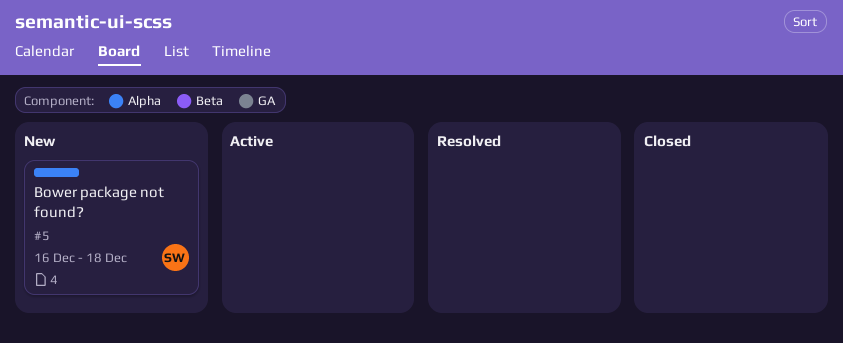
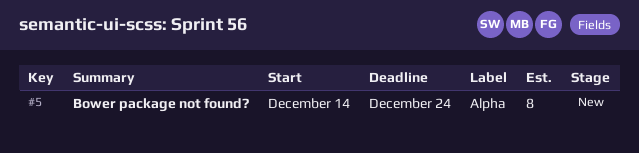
#5, start: Dec 16 -> Dec 14
#5, due: Dec 18 -> Dec 24

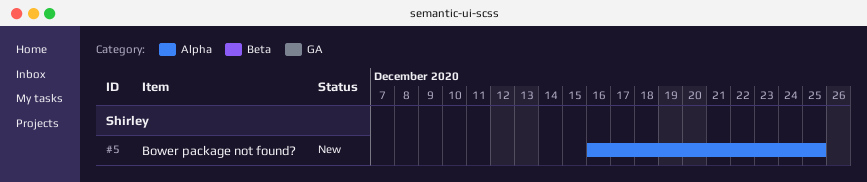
#5, start: Dec 14 -> Dec 16
#5, due: Dec 24 -> Dec 25

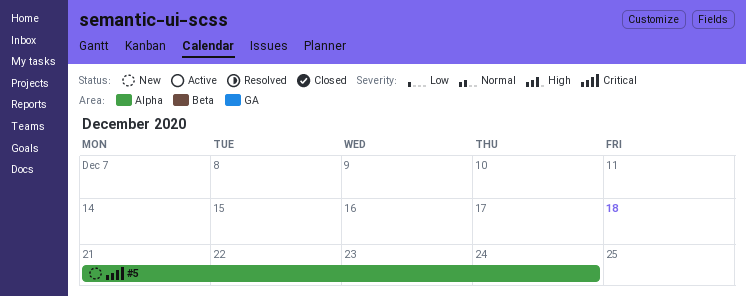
#5, start: Dec 16 -> Dec 21
#5, due: Dec 25 -> Dec 24

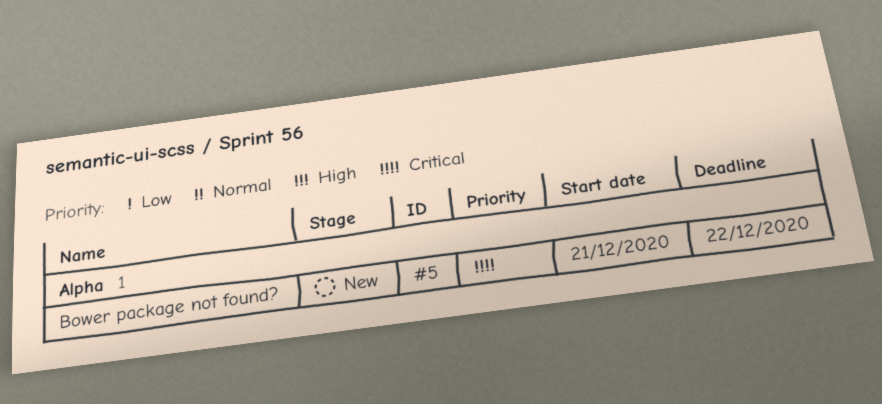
#5, due: Dec 24 -> Dec 22

